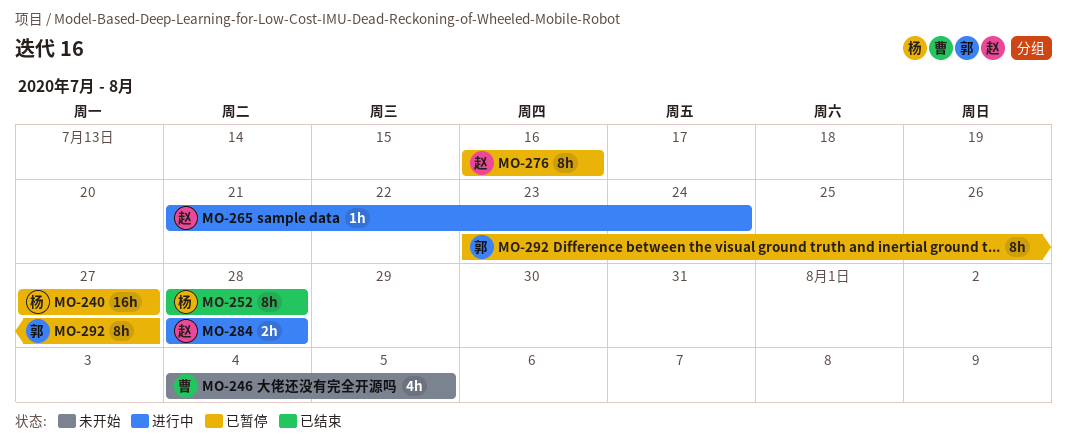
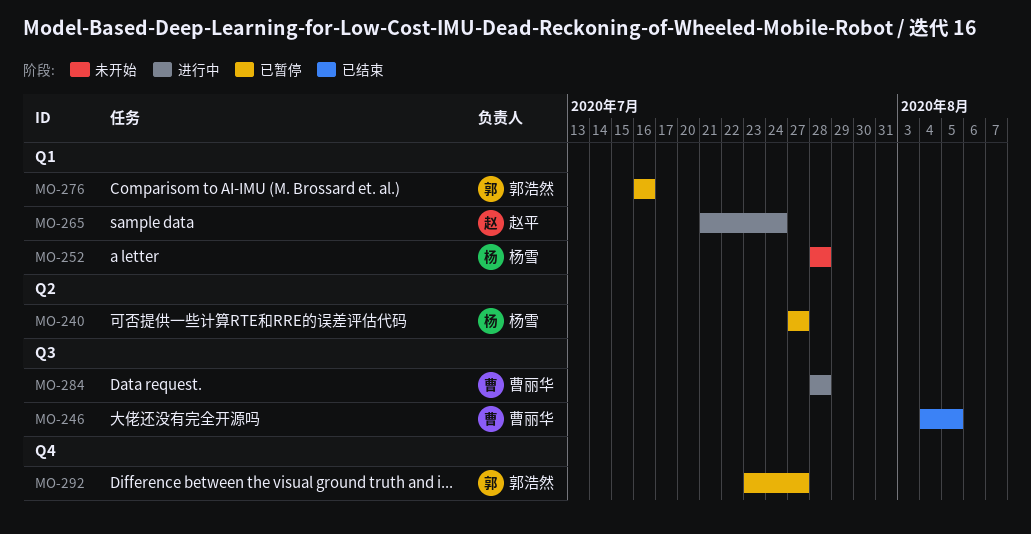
MO-246, status: 未开始 -> 已结束
MO-252, status: 已结束 -> 未开始
MO-276, owner: 赵平 -> 郭浩然
MO-284, owner: 赵平 -> 曹丽华

